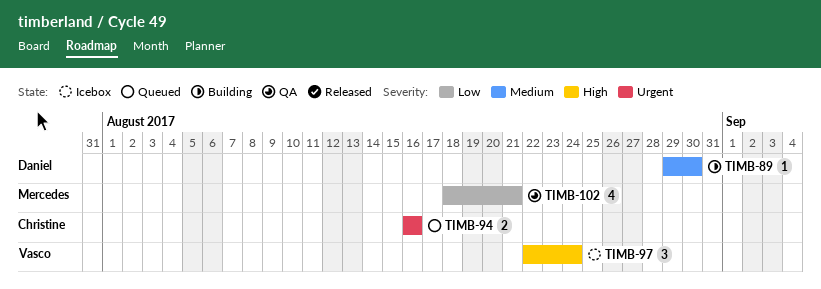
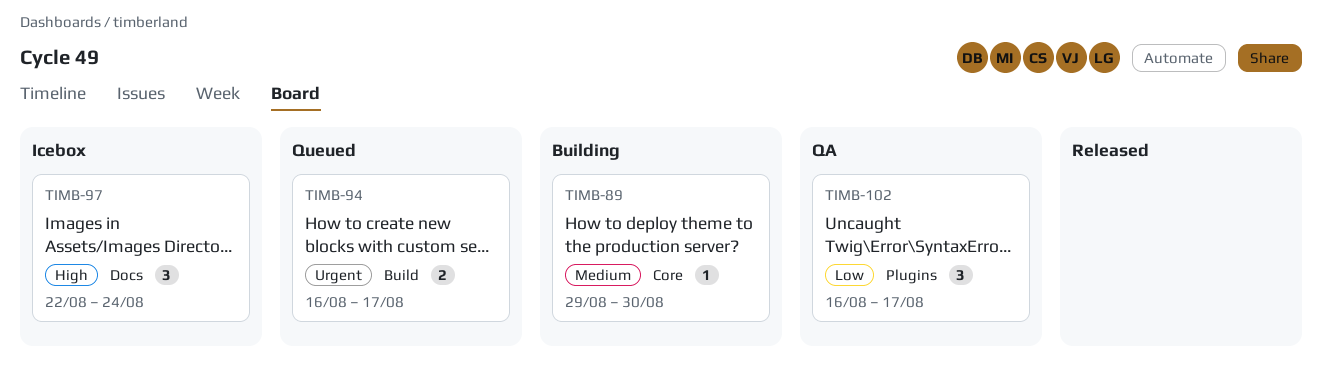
TIMB-94, due: Aug 16 -> Aug 17
TIMB-102, estimate: 4 -> 3
TIMB-102, start: Aug 18 -> Aug 16
TIMB-102, due: Aug 21 -> Aug 17

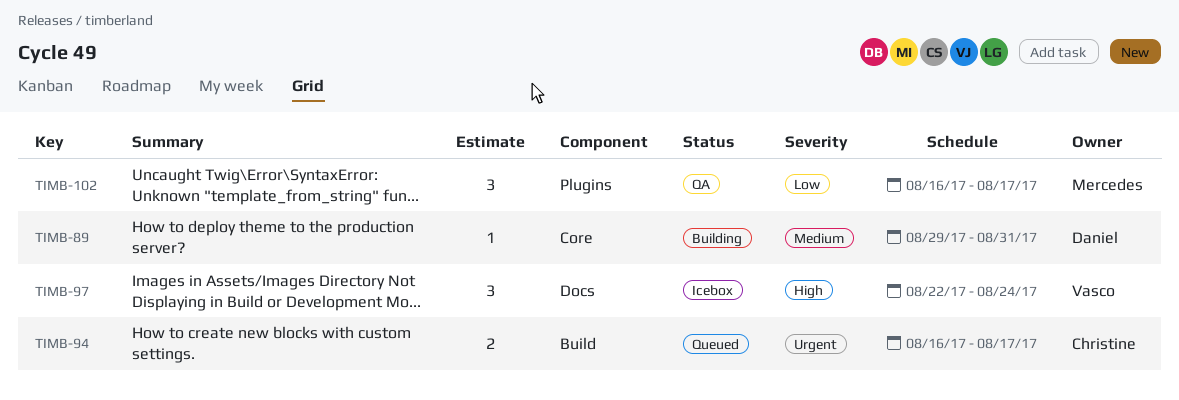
TIMB-89, due: Aug 30 -> Aug 31

